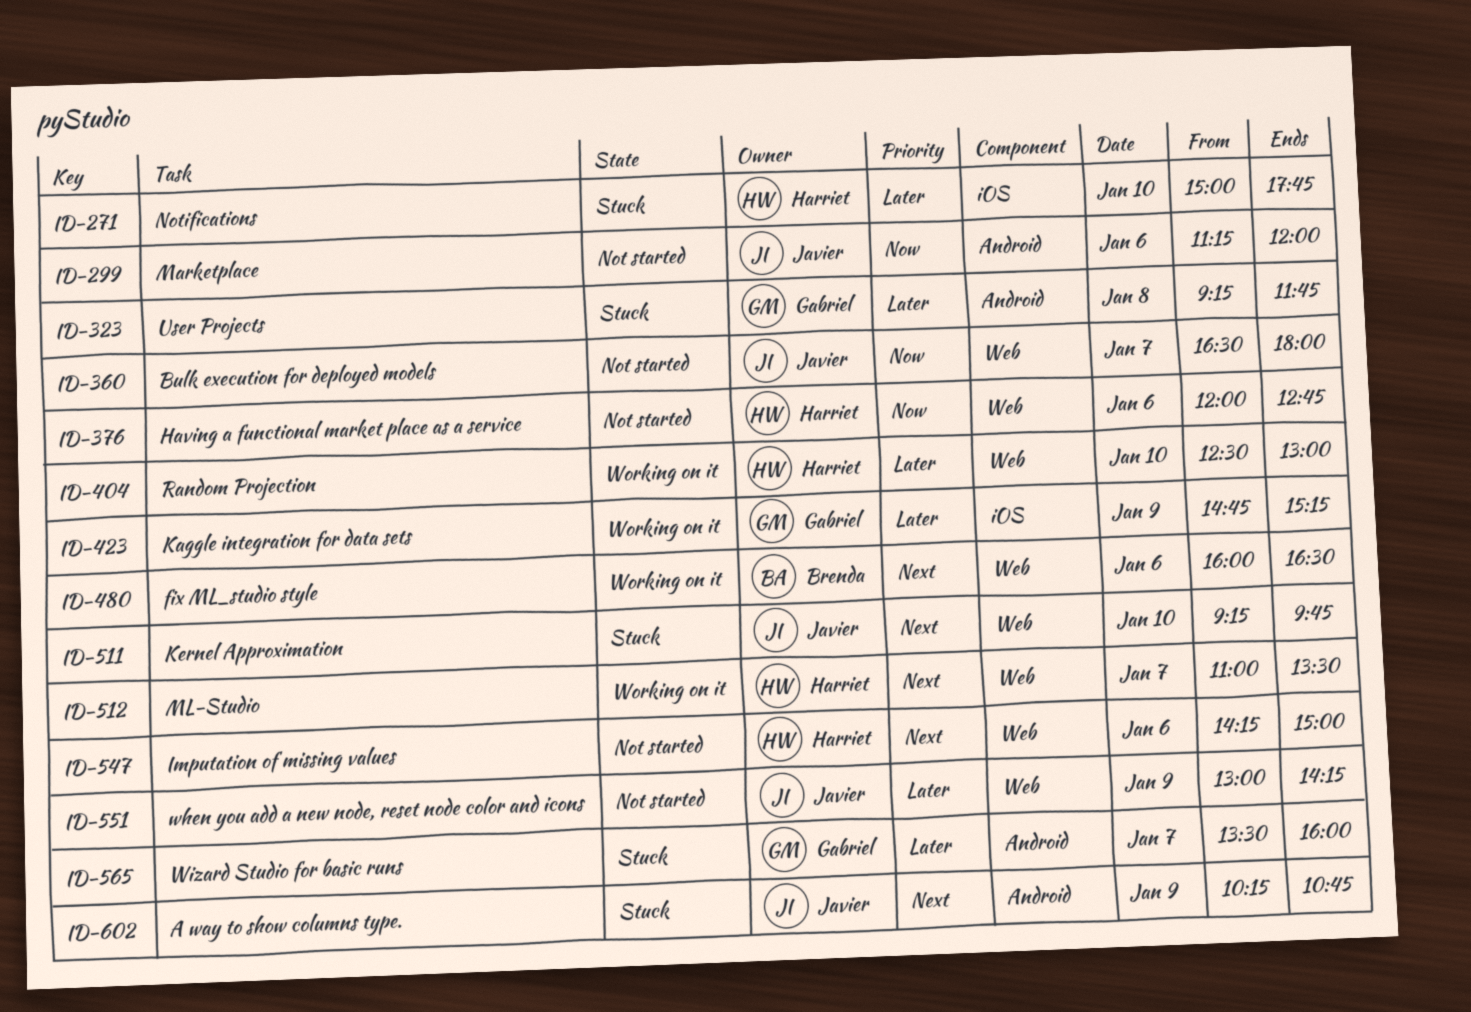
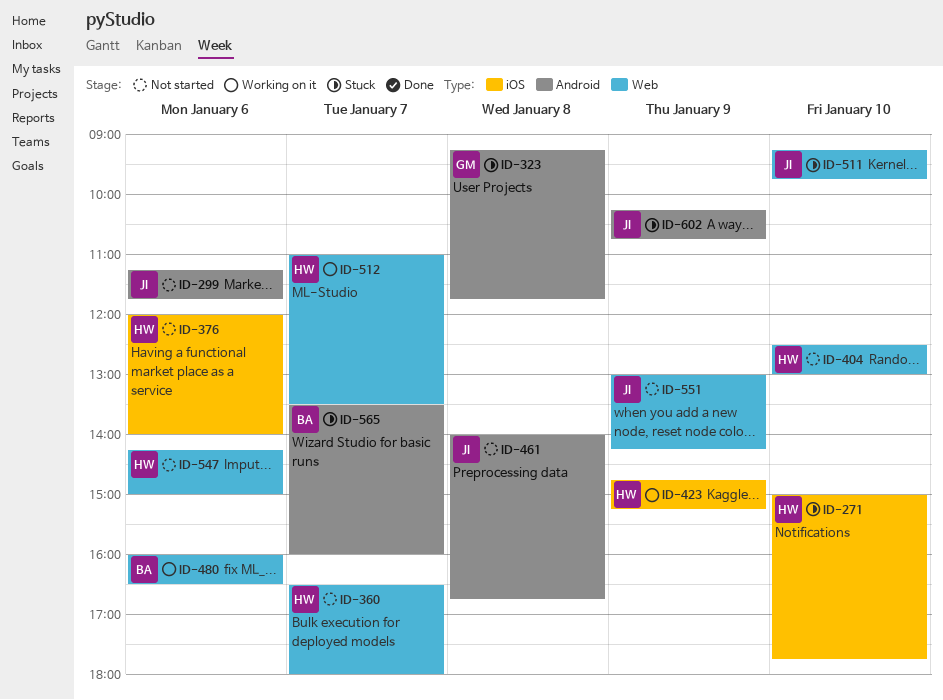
ID-299, ends: 12:00 -> 11:45
ID-360, owner: Javier -> Harriet
ID-376, label: Web -> iOS
ID-376, ends: 12:45 -> 14:00
ID-404, status: Working on it -> Not started
ID-423, owner: Gabriel -> Harriet
ID-461: none -> present
ID-565, owner: Gabriel -> Brenda

